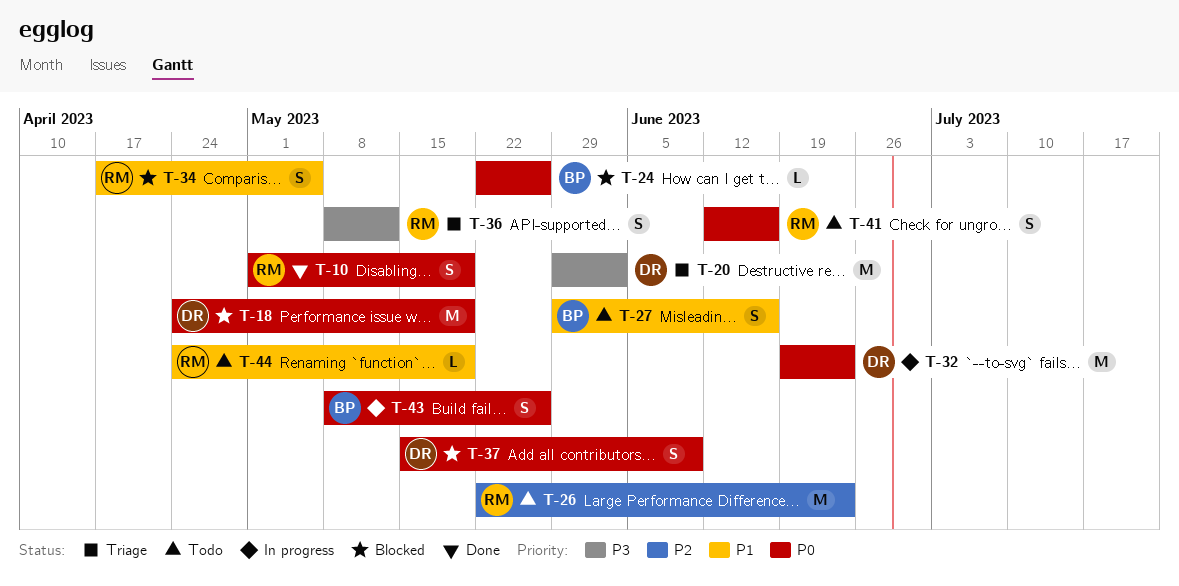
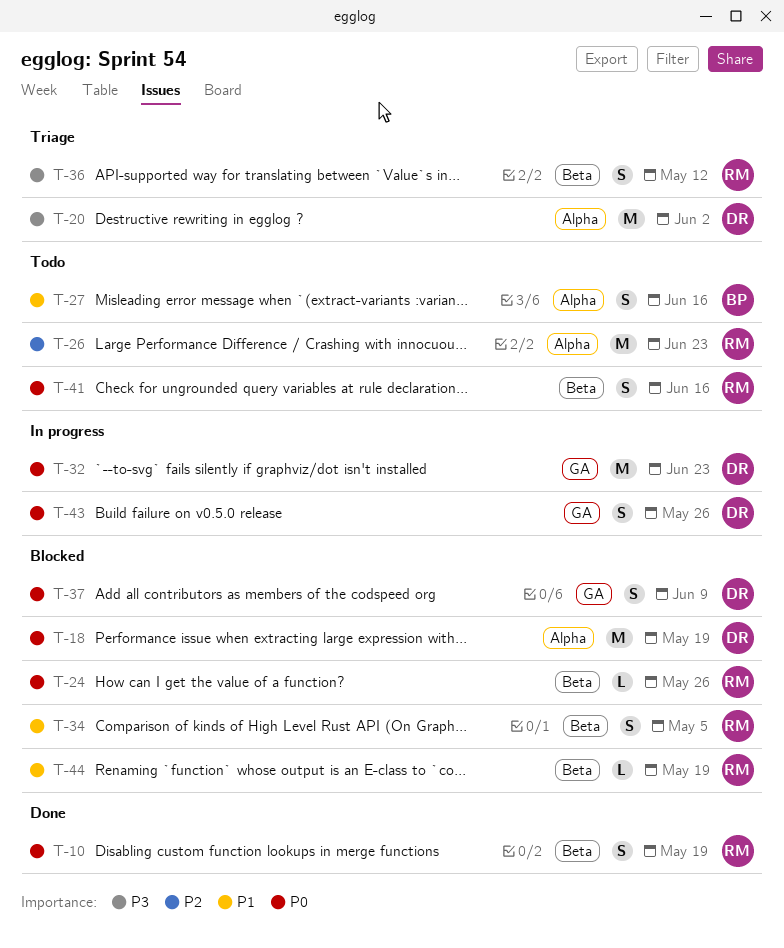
T-24, owner: BP -> RM
T-43, owner: BP -> DR
T-44, status: Todo -> Blocked

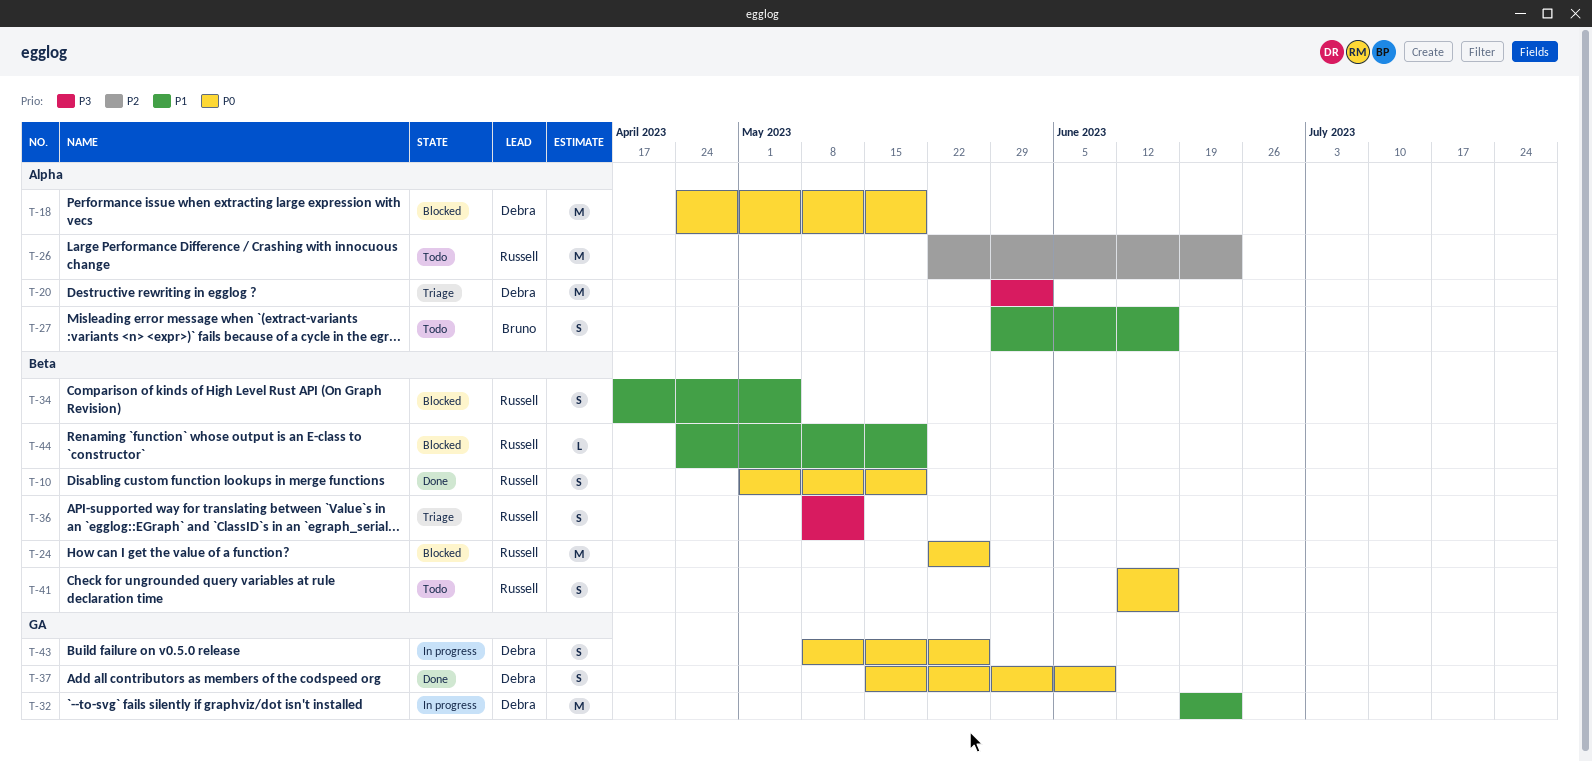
T-24, estimate: L -> M
T-32, priority: P0 -> P1
T-37, status: Blocked -> Done

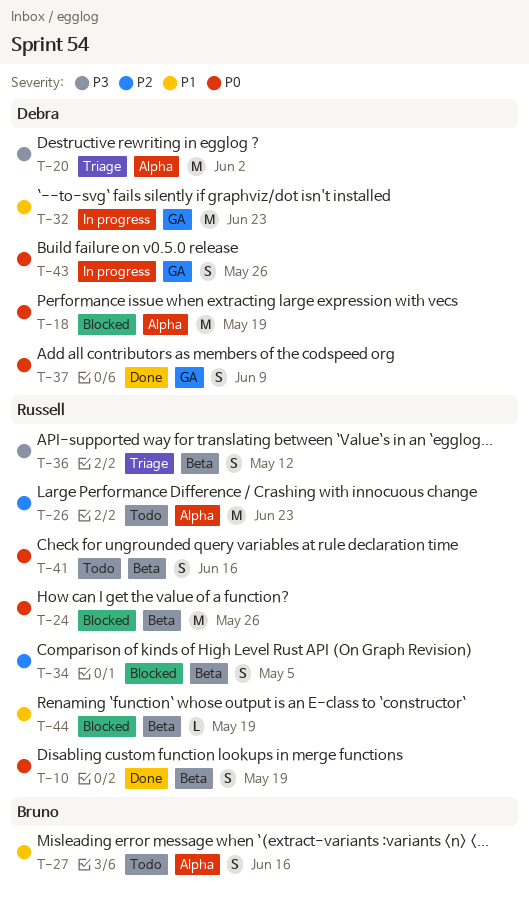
T-34, priority: P1 -> P2

